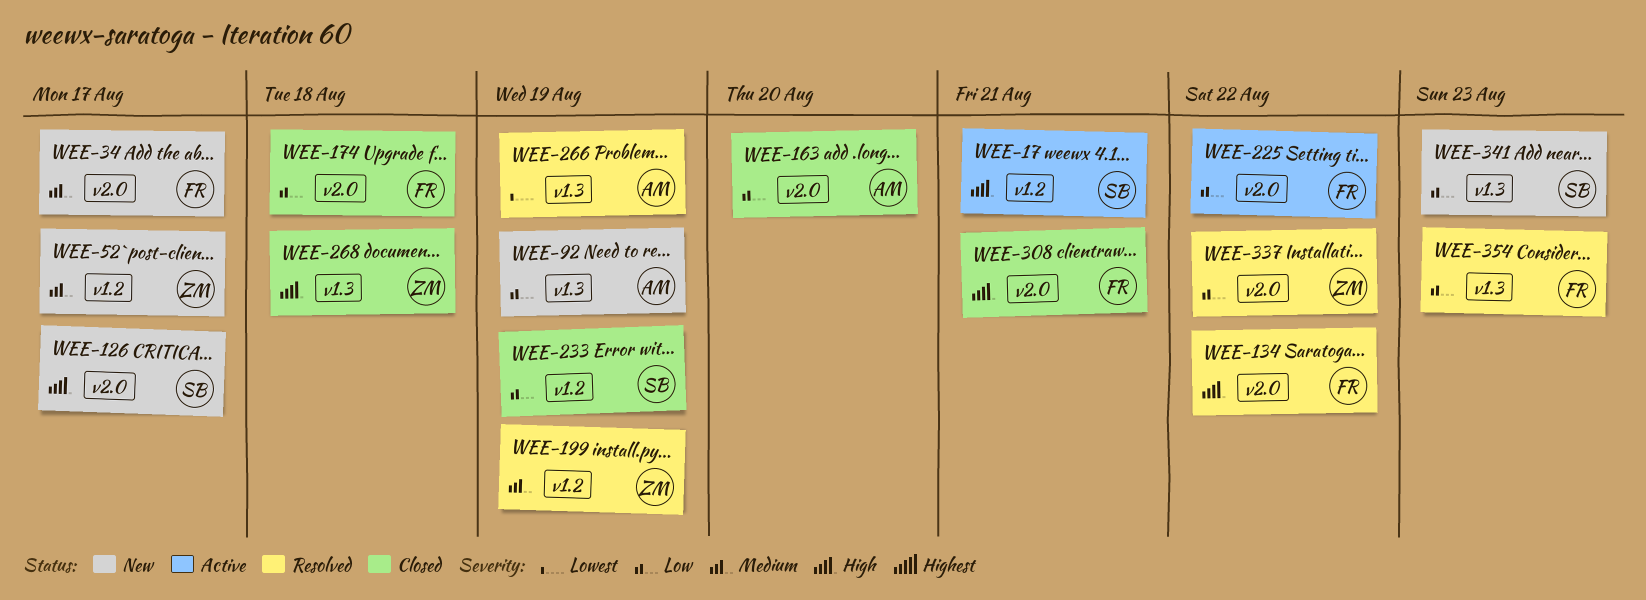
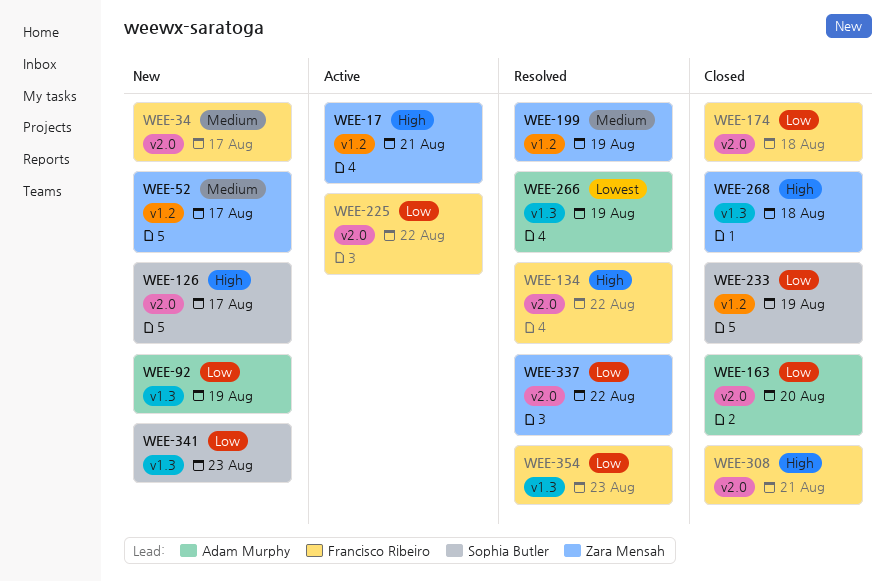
WEE-17, owner: Sophia Butler -> Zara Mensah

